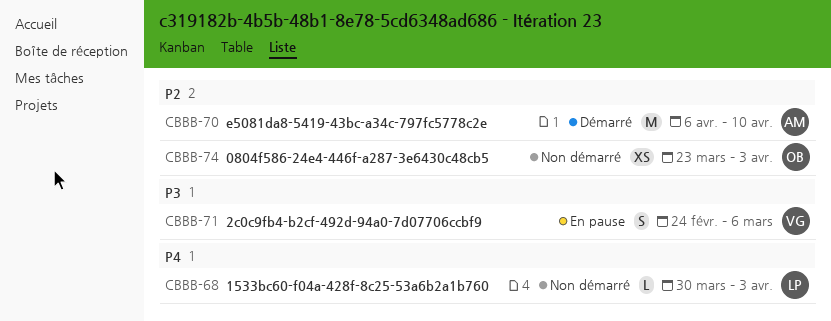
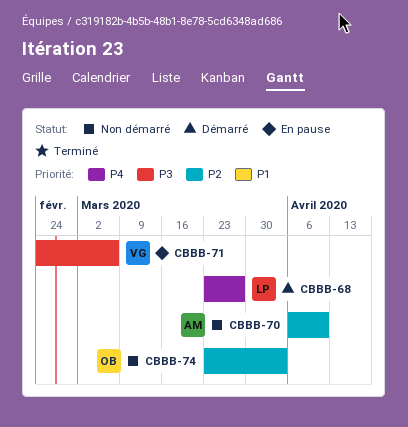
CBBB-68, status: Non démarré -> Démarré
CBBB-68, start: Mar 30 -> Mar 23
CBBB-68, due: Apr 3 -> Mar 27
CBBB-70, status: Démarré -> Non démarré

